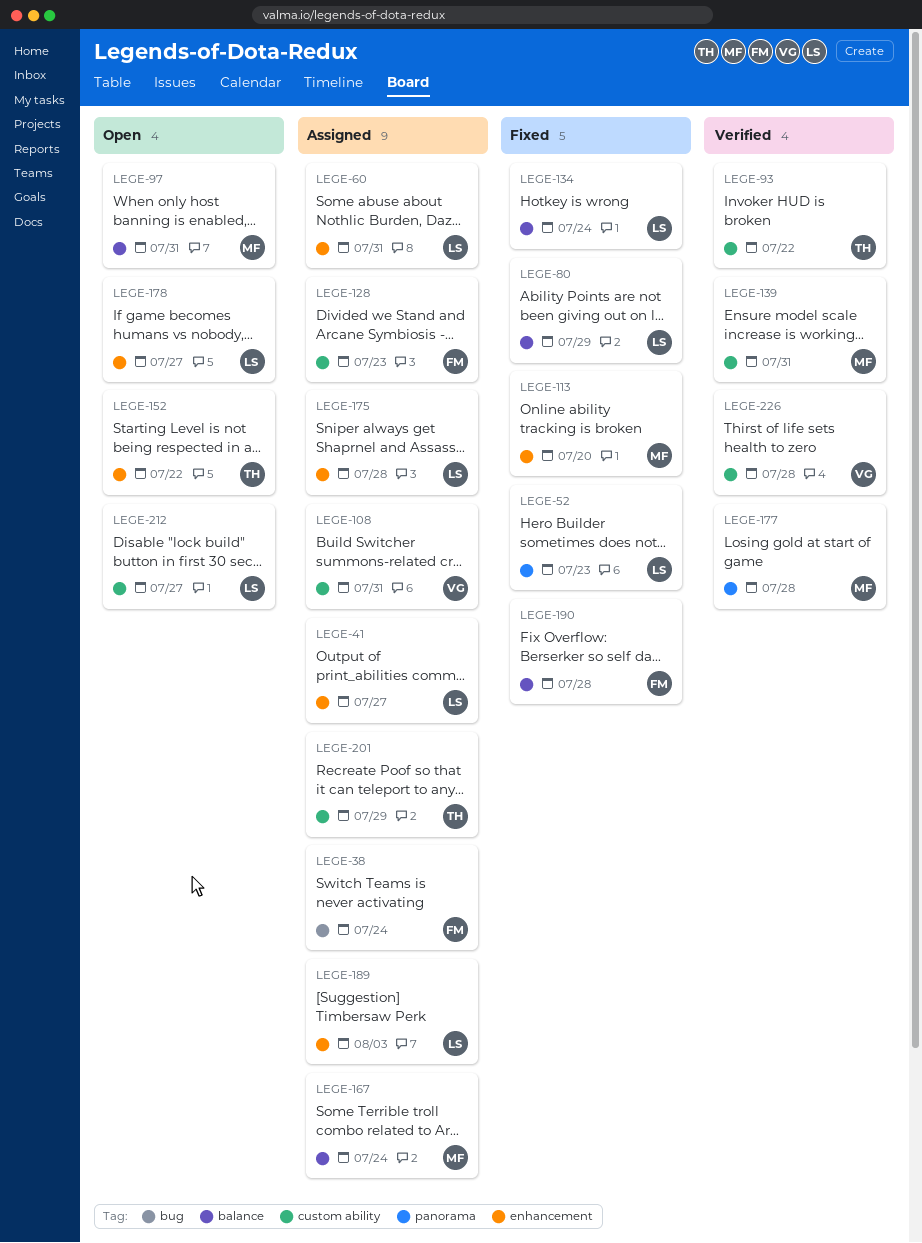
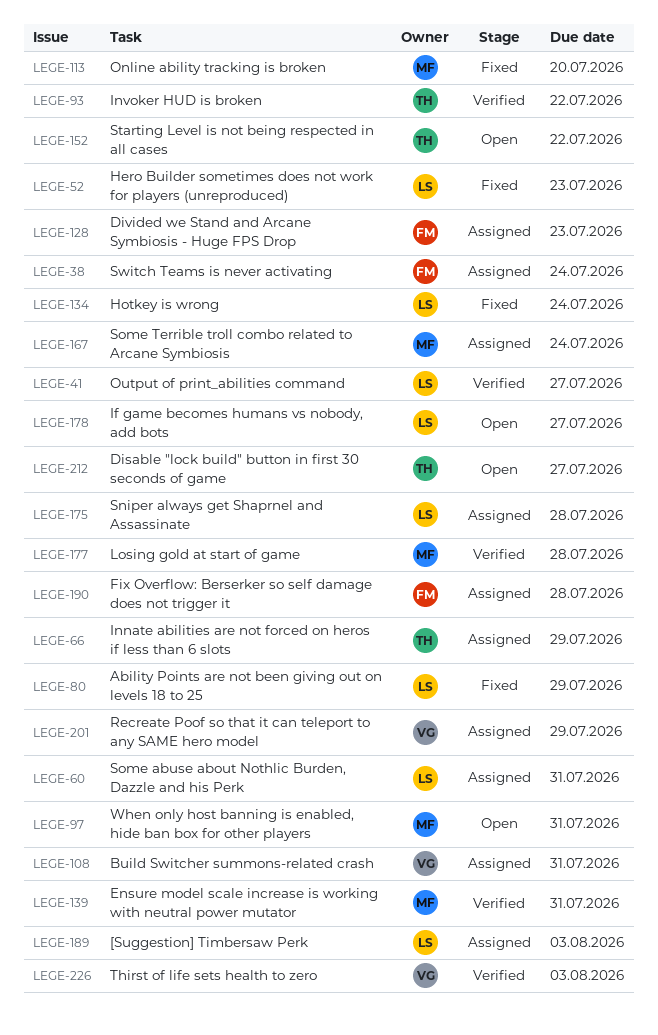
LEGE-41, status: Assigned -> Verified
LEGE-66: none -> present
LEGE-190, status: Fixed -> Assigned
LEGE-201, owner: TH -> VG
LEGE-212, owner: LS -> TH
LEGE-226, due: Jul 28 -> Aug 3

